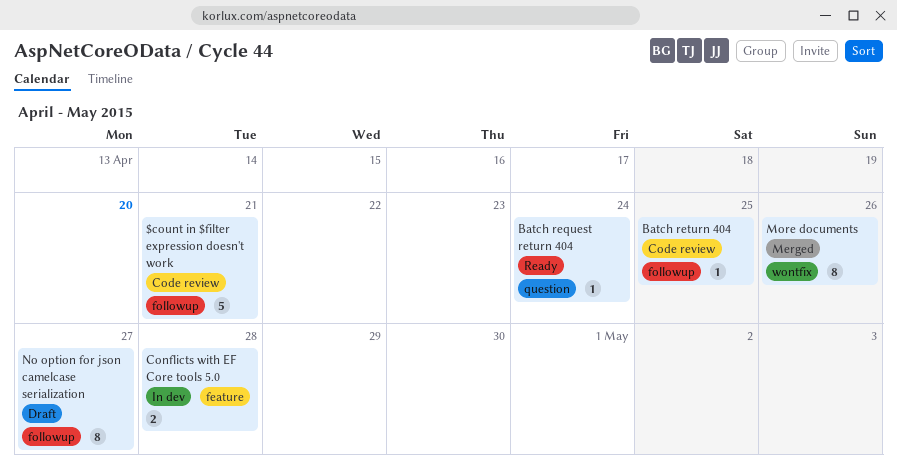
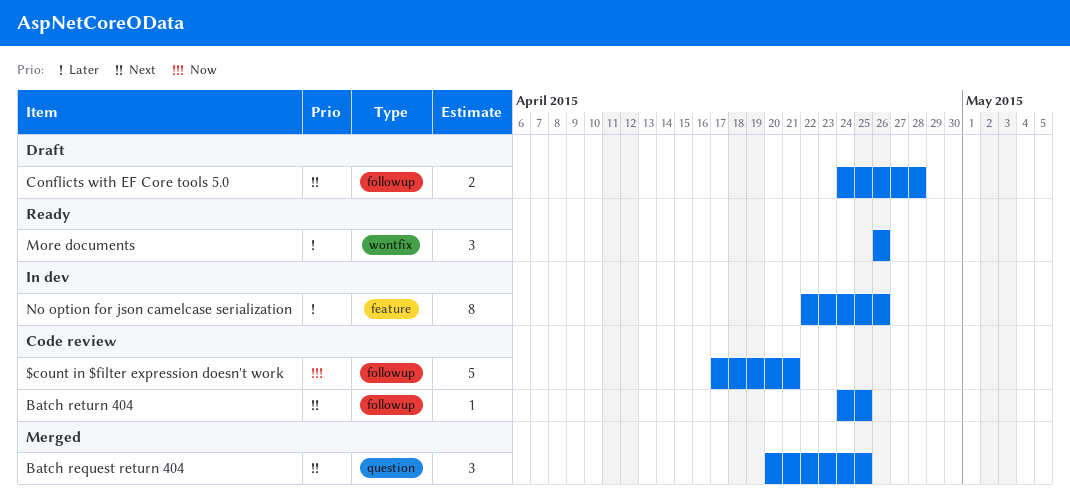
Batch request return 404, status: Ready -> Merged
Batch request return 404, estimate: 1 -> 3
Batch request return 404, due: Apr 24 -> Apr 25
Conflicts with EF Core tools 5.0, status: In dev -> Draft
Conflicts with EF Core tools 5.0, label: feature -> followup
More documents, status: Merged -> Ready
More documents, estimate: 8 -> 3
No option for json camelcase serialization, status: Draft -> In dev
No option for json camelcase serialization, label: followup -> feature
No option for json camelcase serialization, due: Apr 27 -> Apr 26

